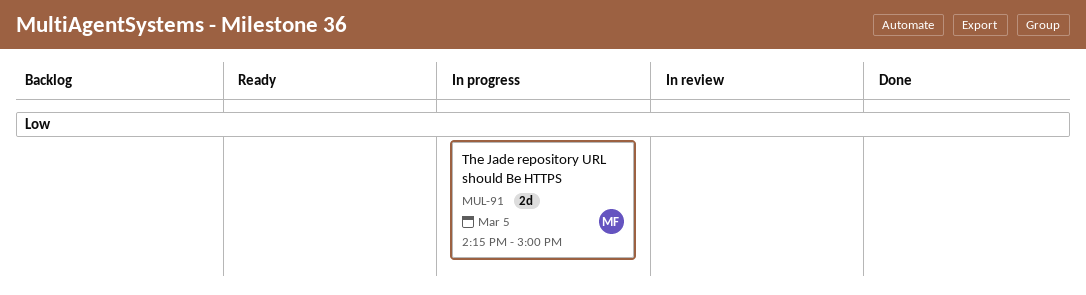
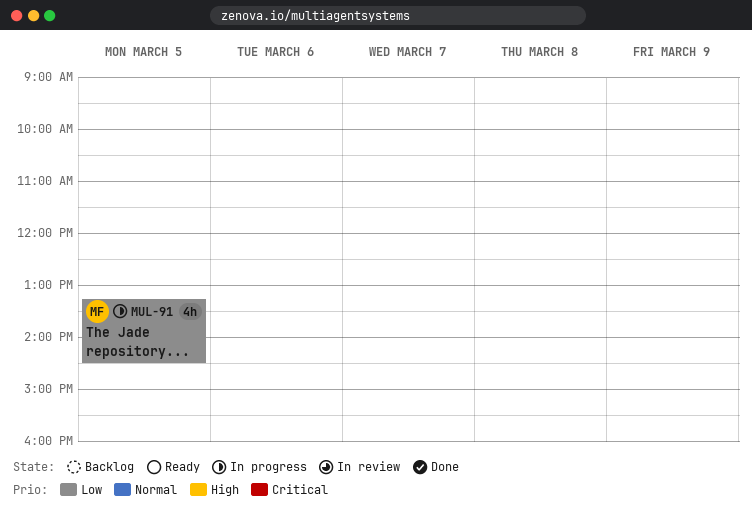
MUL-91, estimate: 2d -> 4h
MUL-91, begins: 14:15 -> 13:15
MUL-91, ends: 15:00 -> 14:30

